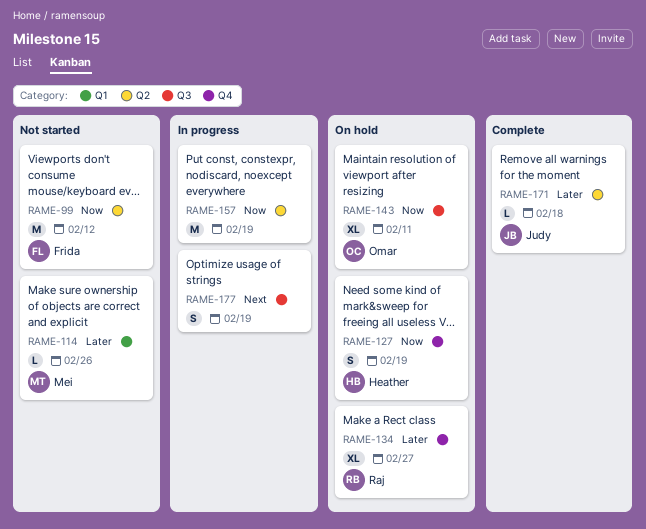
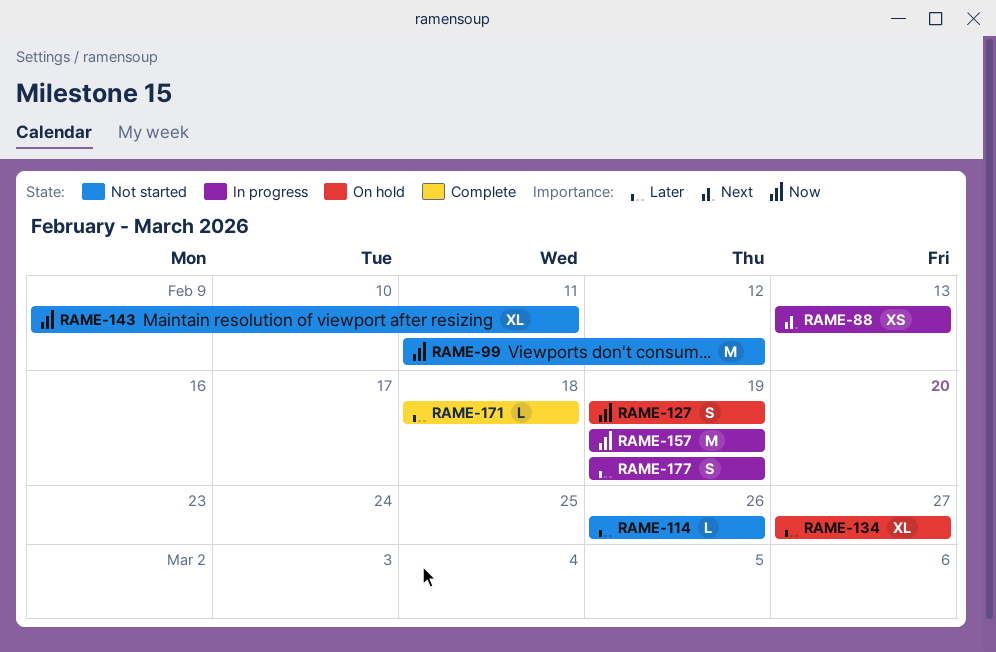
RAME-88: none -> present
RAME-143, status: On hold -> Not started
RAME-177, priority: Next -> Later

